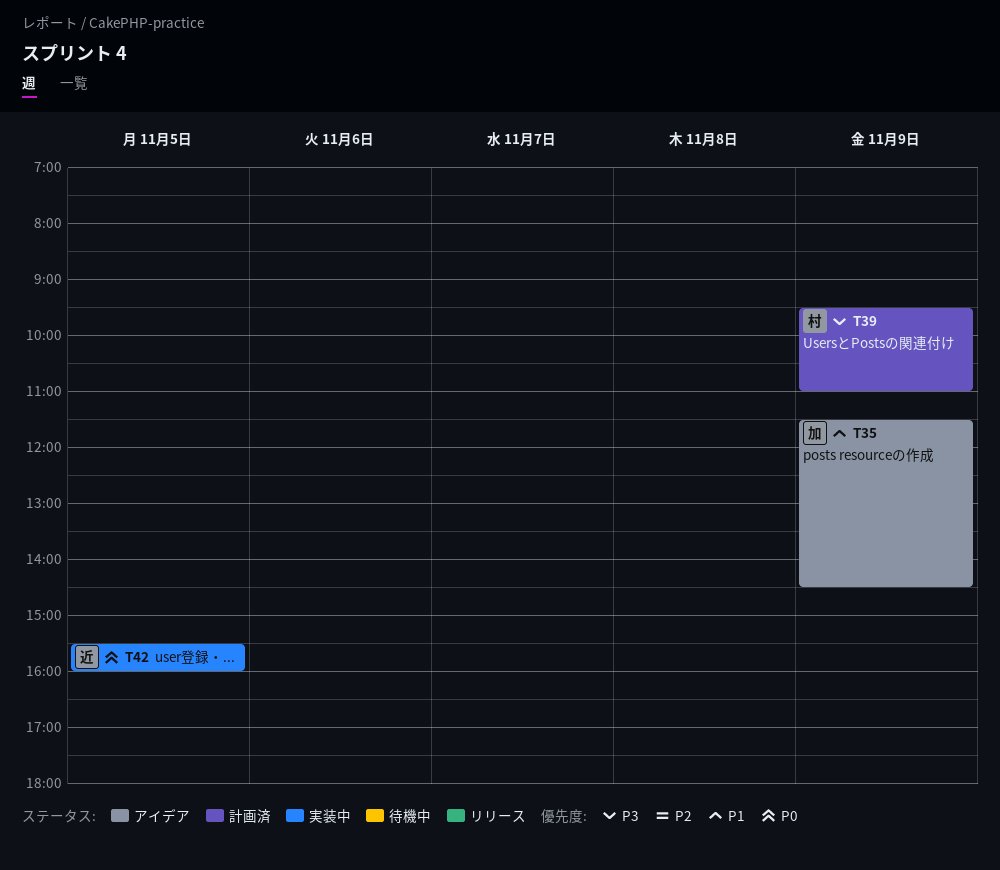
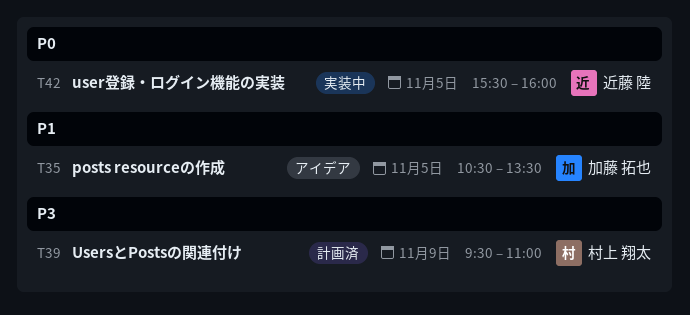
T35, day: Nov 9 -> Nov 5
T35, begins: 11:30 -> 10:30
T35, ends: 14:30 -> 13:30

